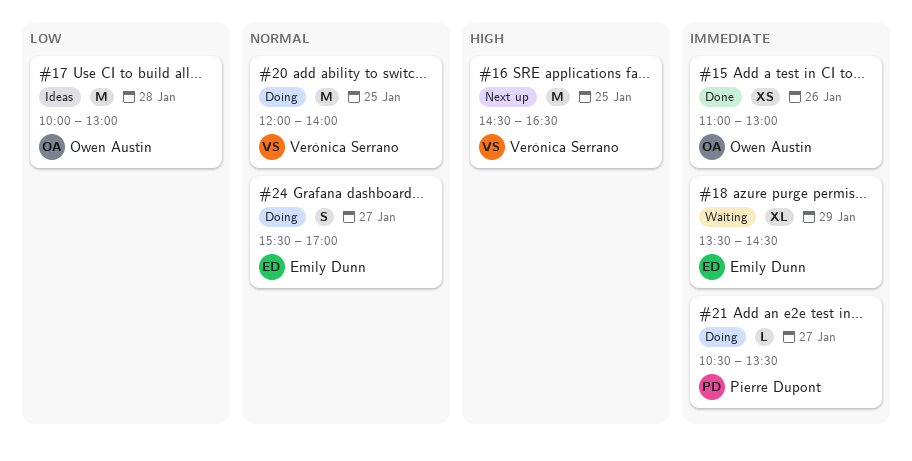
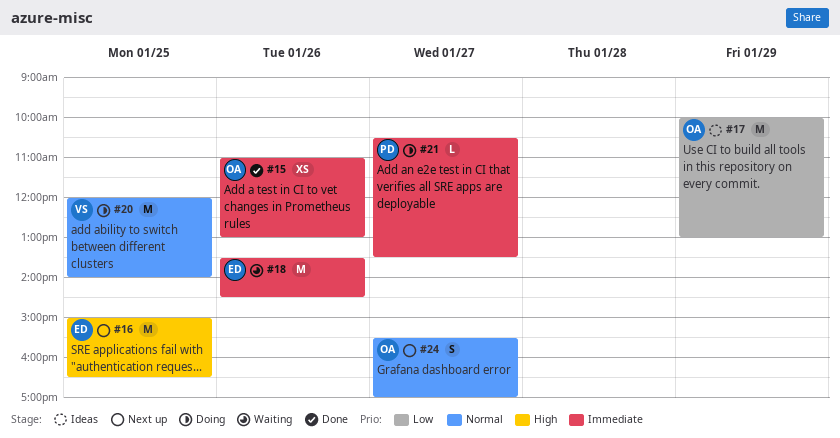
#16, owner: Verónica Serrano -> Emily Dunn
#16, begins: 14:30 -> 15:00
#17, day: Jan 28 -> Jan 29
#18, estimate: XL -> M
#18, day: Jan 29 -> Jan 26
#24, status: Doing -> Next up
#24, owner: Emily Dunn -> Owen Austin

